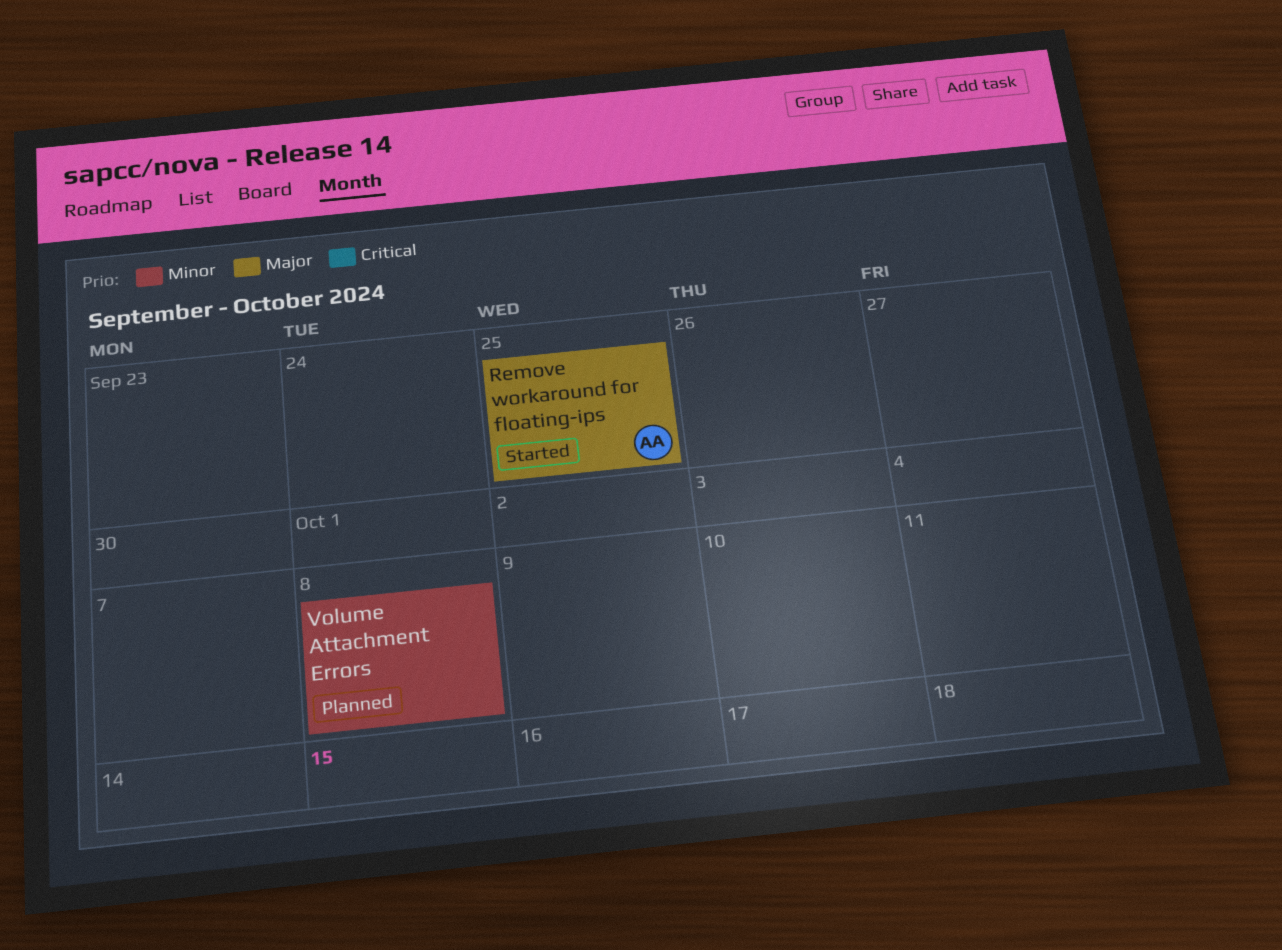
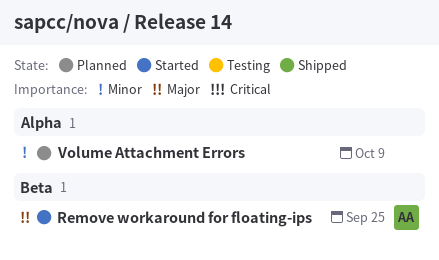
Volume Attachment Errors, due: Oct 8 -> Oct 9

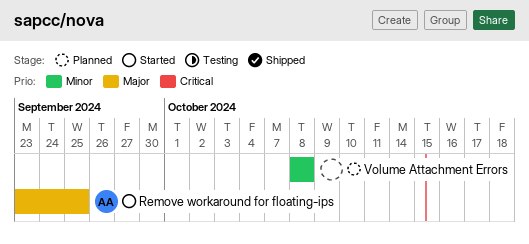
Volume Attachment Errors, due: Oct 9 -> Oct 8

